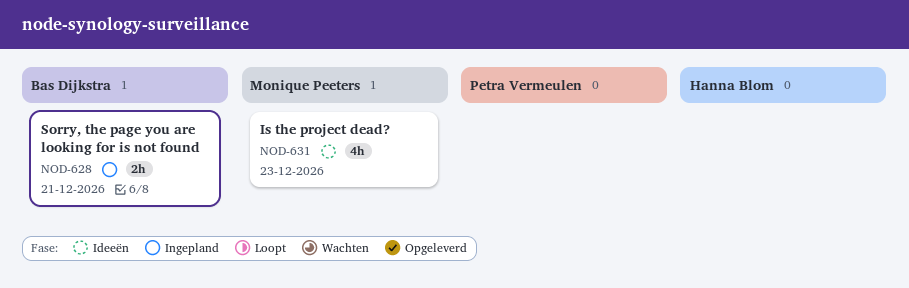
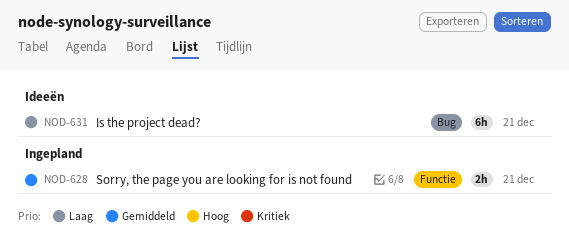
NOD-631, estimate: 4h -> 6h
NOD-631, due: Dec 23 -> Dec 21

